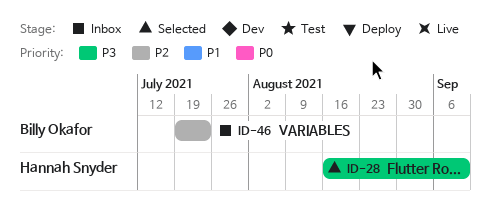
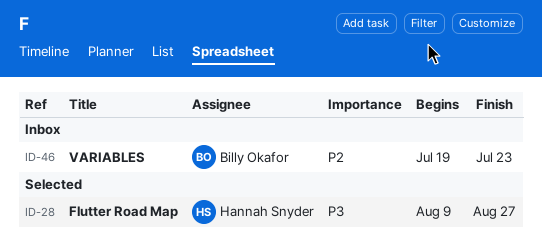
ID-28, start: Aug 16 -> Aug 9
ID-28, due: Sep 10 -> Aug 27

